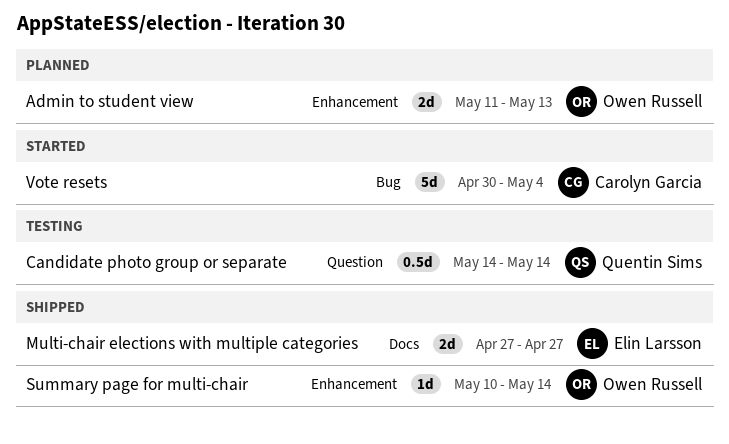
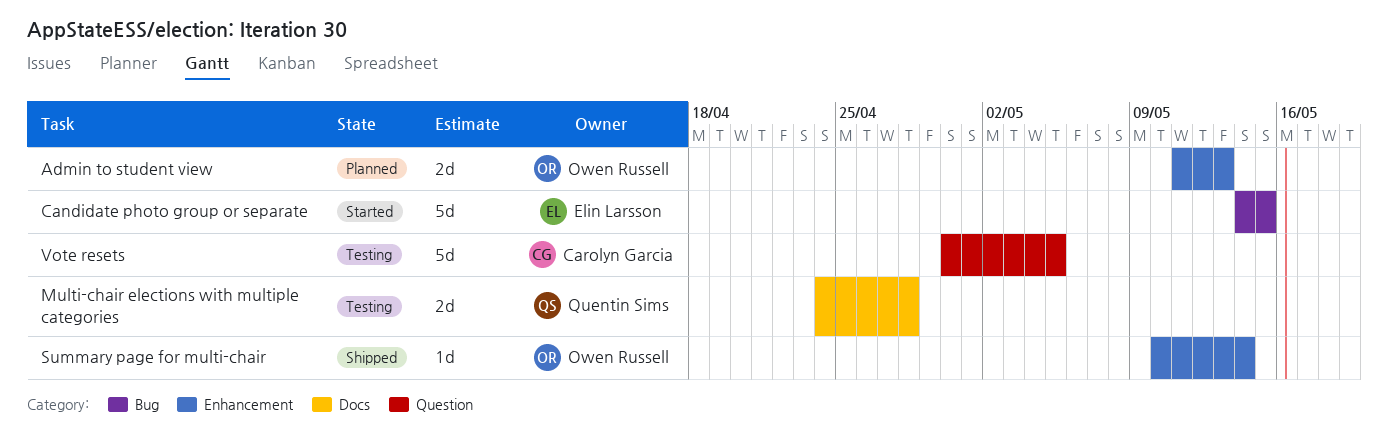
Candidate photo group or separate, status: Testing -> Started
Candidate photo group or separate, owner: Quentin Sims -> Elin Larsson
Candidate photo group or separate, label: Question -> Bug
Candidate photo group or separate, estimate: 0.5d -> 5d
Candidate photo group or separate, due: May 14 -> May 15
Multi-chair elections with multiple categories, status: Shipped -> Testing
Multi-chair elections with multiple categories, owner: Elin Larsson -> Quentin Sims
Multi-chair elections with multiple categories, start: Apr 27 -> Apr 24
Multi-chair elections with multiple categories, due: Apr 27 -> Apr 28
Vote resets, status: Started -> Testing
Vote resets, label: Bug -> Question
Vote resets, due: May 4 -> May 5

